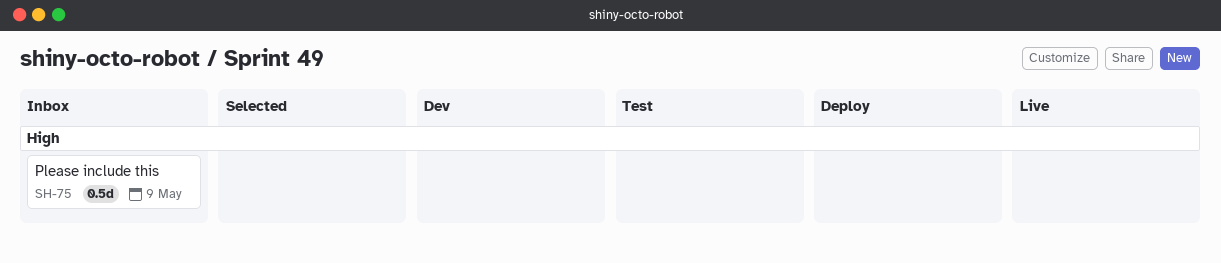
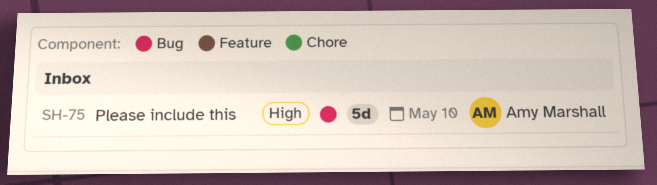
SH-75, estimate: 0.5d -> 5d
SH-75, due: May 9 -> May 10

